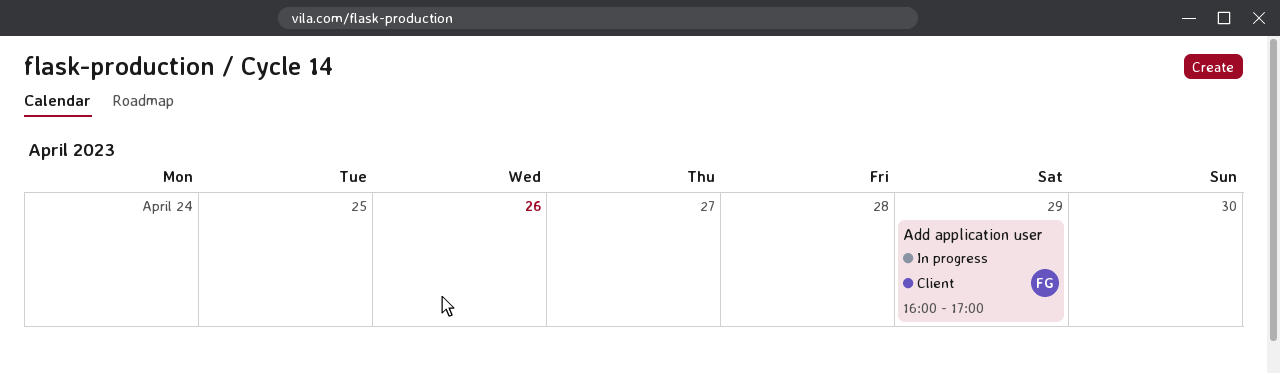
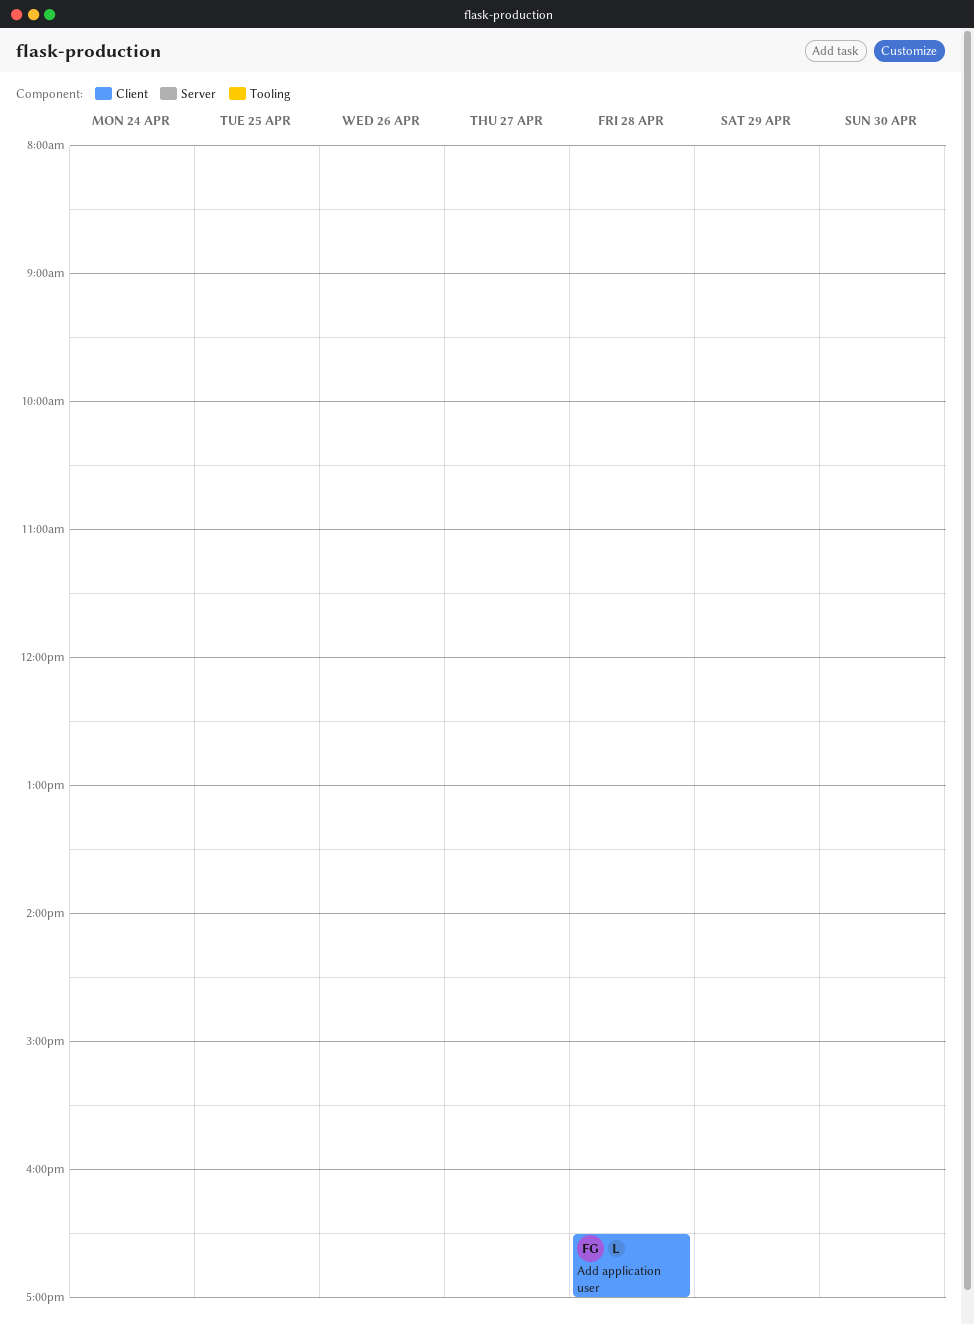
Add application user, day: Apr 29 -> Apr 28
Add application user, begins: 16:00 -> 16:30

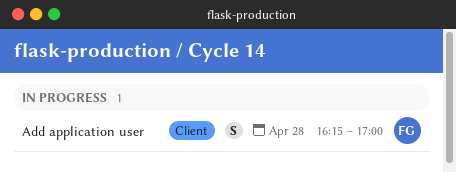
Add application user, estimate: L -> S
Add application user, begins: 16:30 -> 16:15

